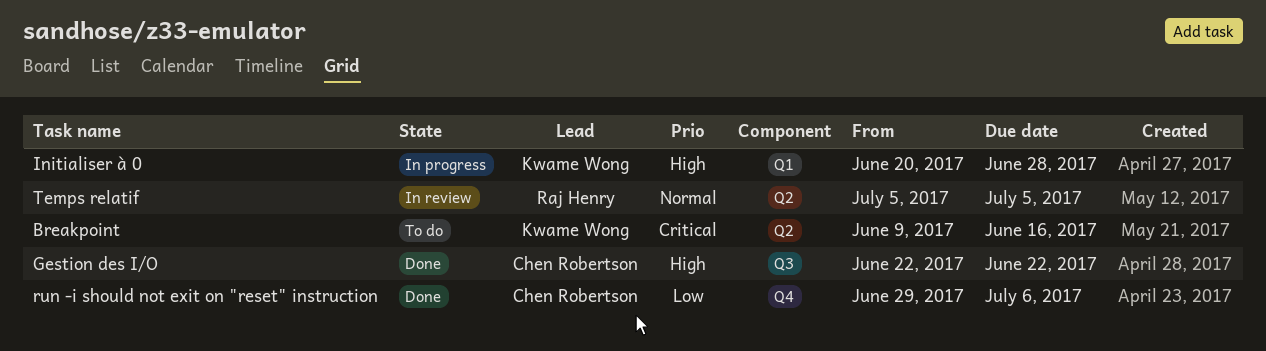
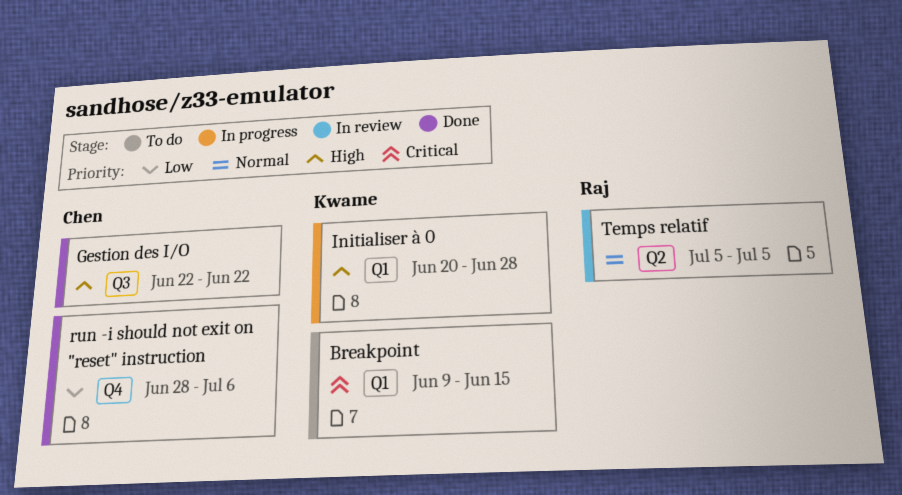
Breakpoint, label: Q2 -> Q1
Breakpoint, due: Jun 16 -> Jun 15
run -i should not exit on "reset" instruction, start: Jun 29 -> Jun 28

